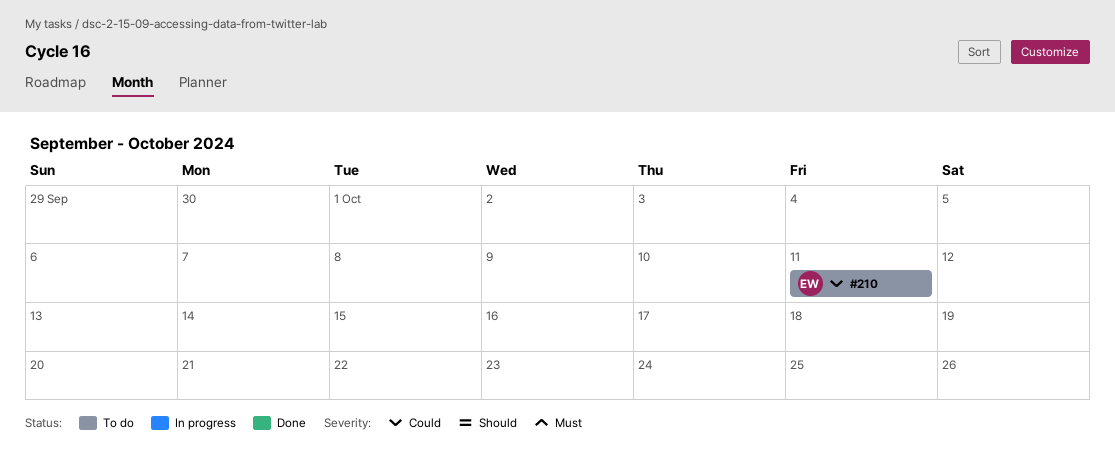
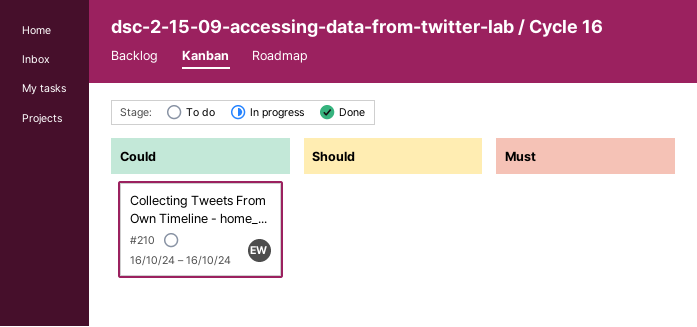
#210, start: Oct 11 -> Oct 16
#210, due: Oct 11 -> Oct 16

